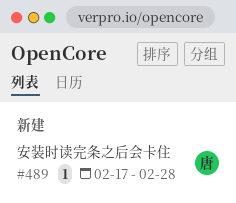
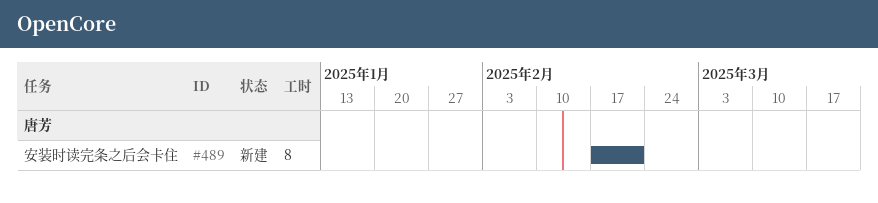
#489, estimate: 1 -> 8
#489, due: Feb 28 -> Feb 21

